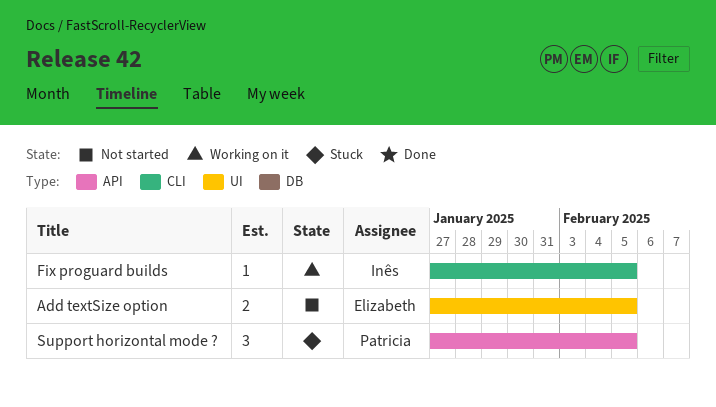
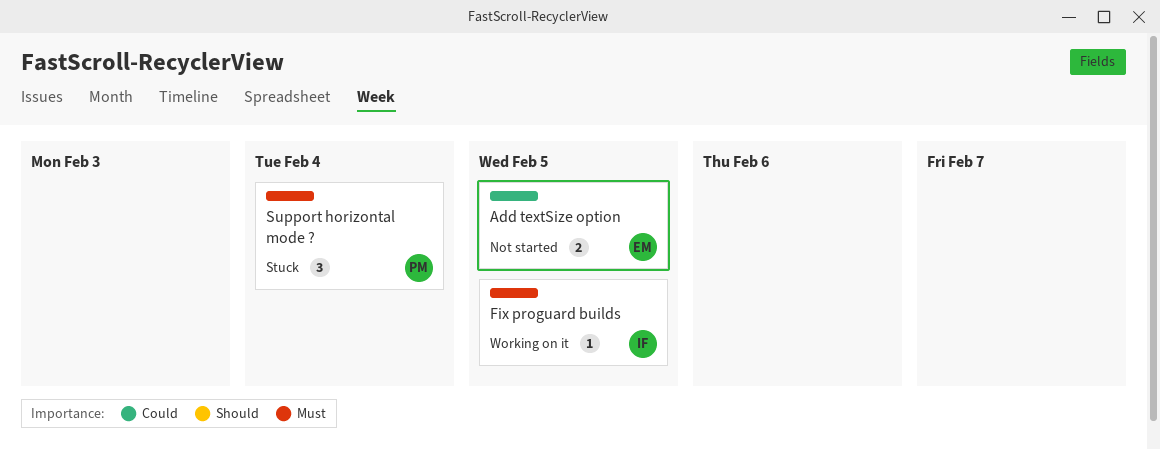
Support horizontal mode ?, due: Feb 5 -> Feb 4

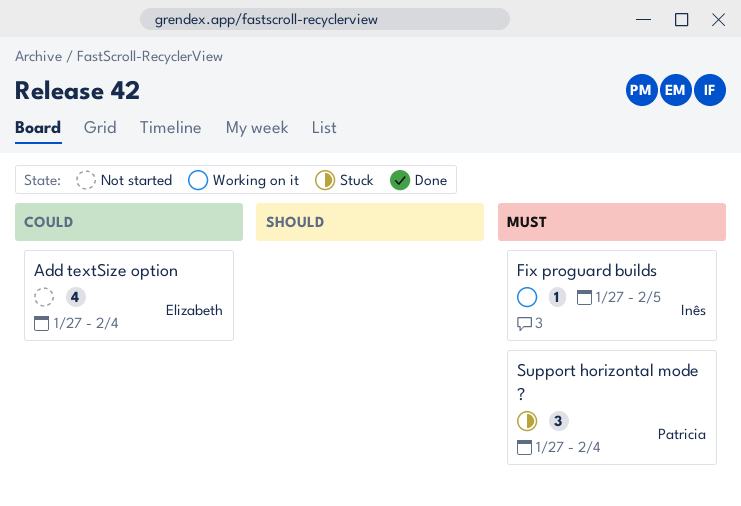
Add textSize option, estimate: 2 -> 4
Add textSize option, due: Feb 5 -> Feb 4

